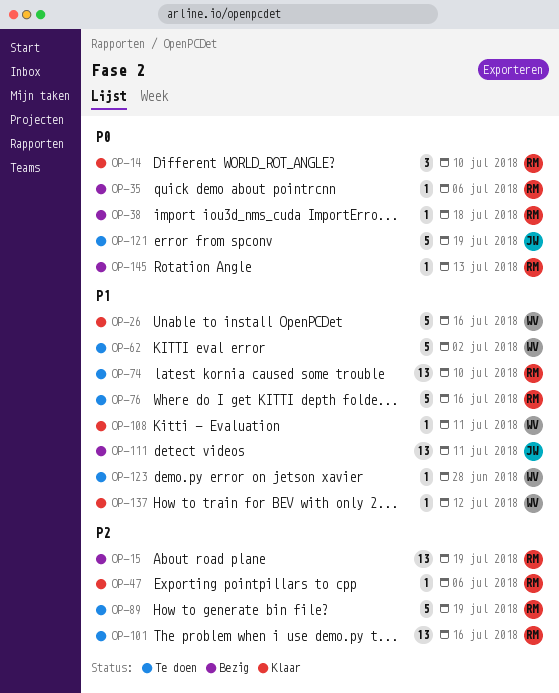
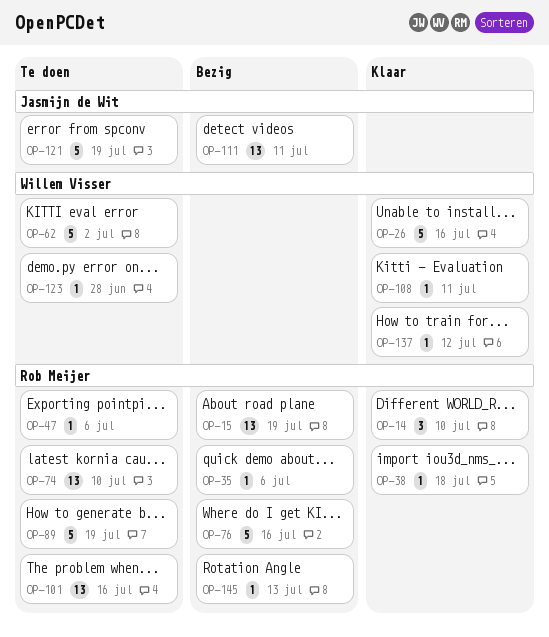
OP-38, status: Bezig -> Klaar
OP-47, status: Klaar -> Te doen
OP-76, status: Te doen -> Bezig

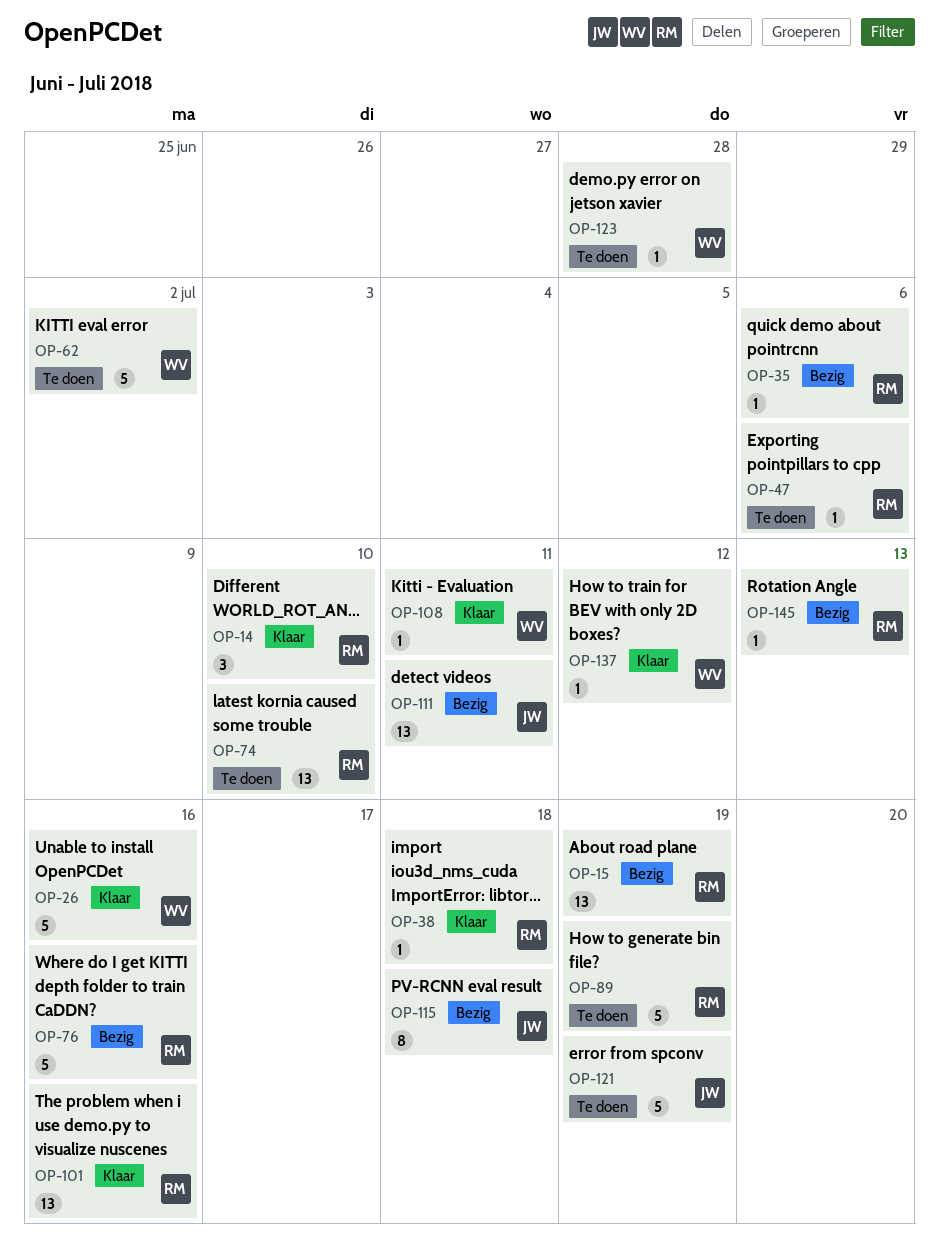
OP-101, status: Te doen -> Klaar
OP-115: none -> present

